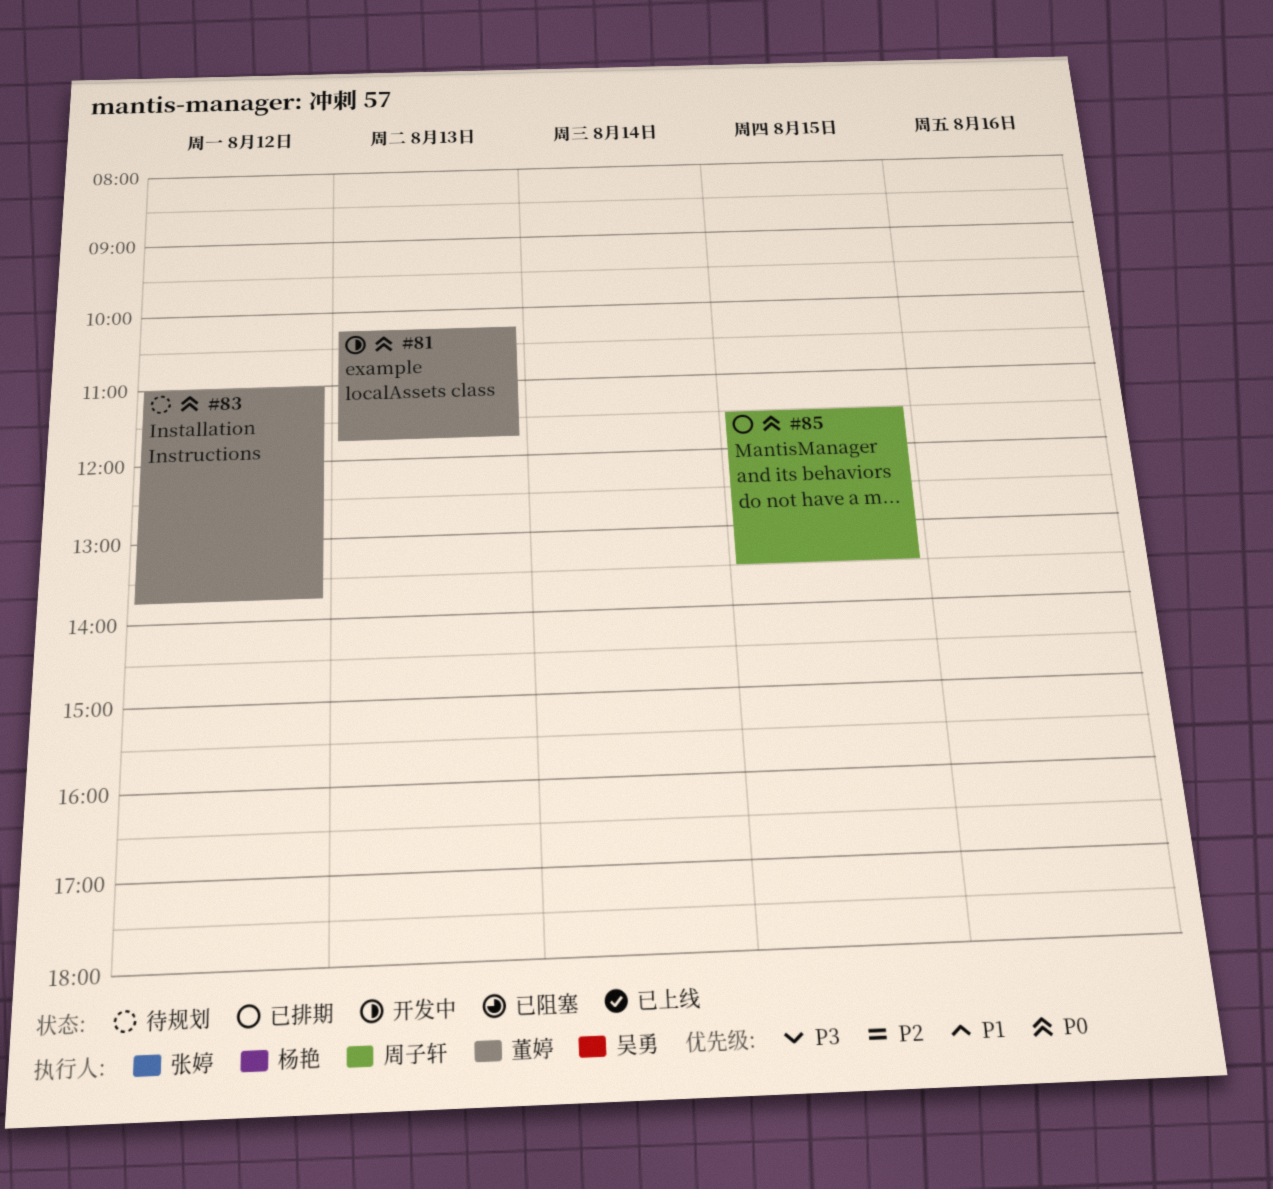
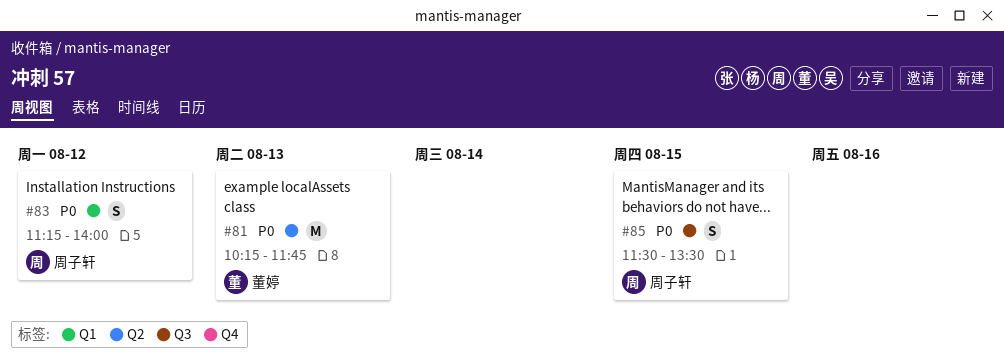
#83, owner: 董婷 -> 周子轩
#83, begins: 11:00 -> 11:15
#83, ends: 13:45 -> 14:00

